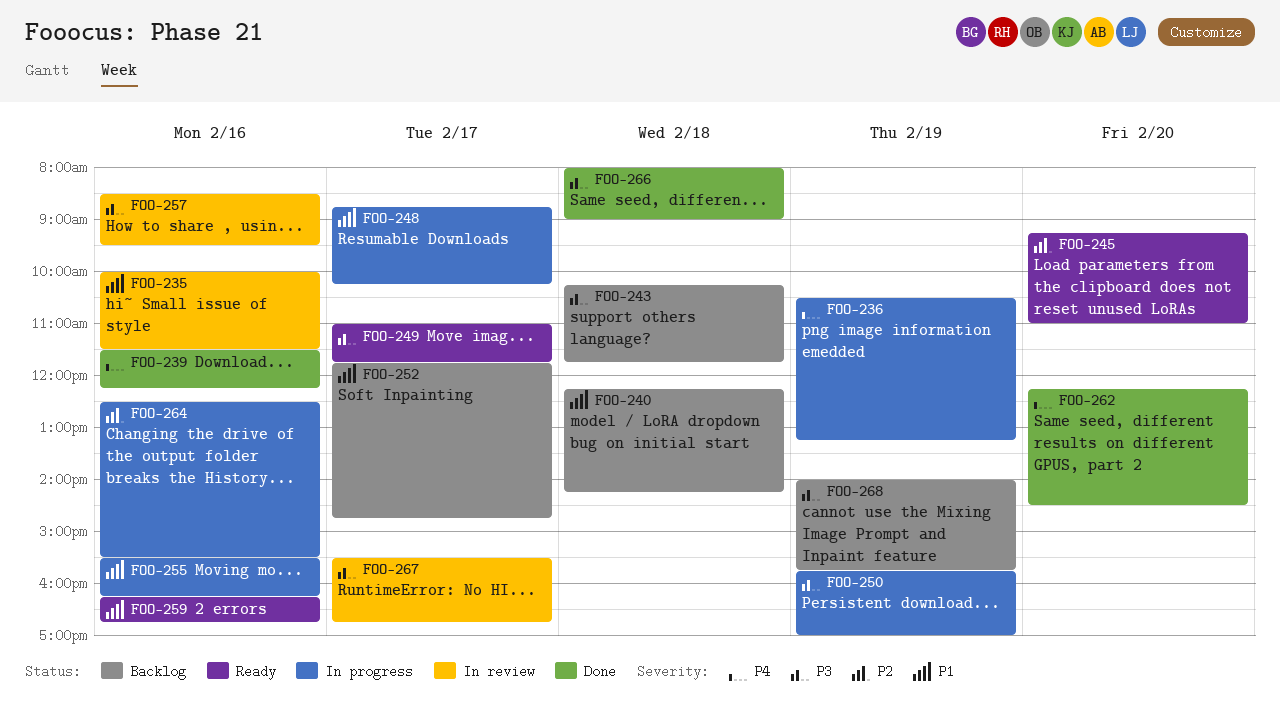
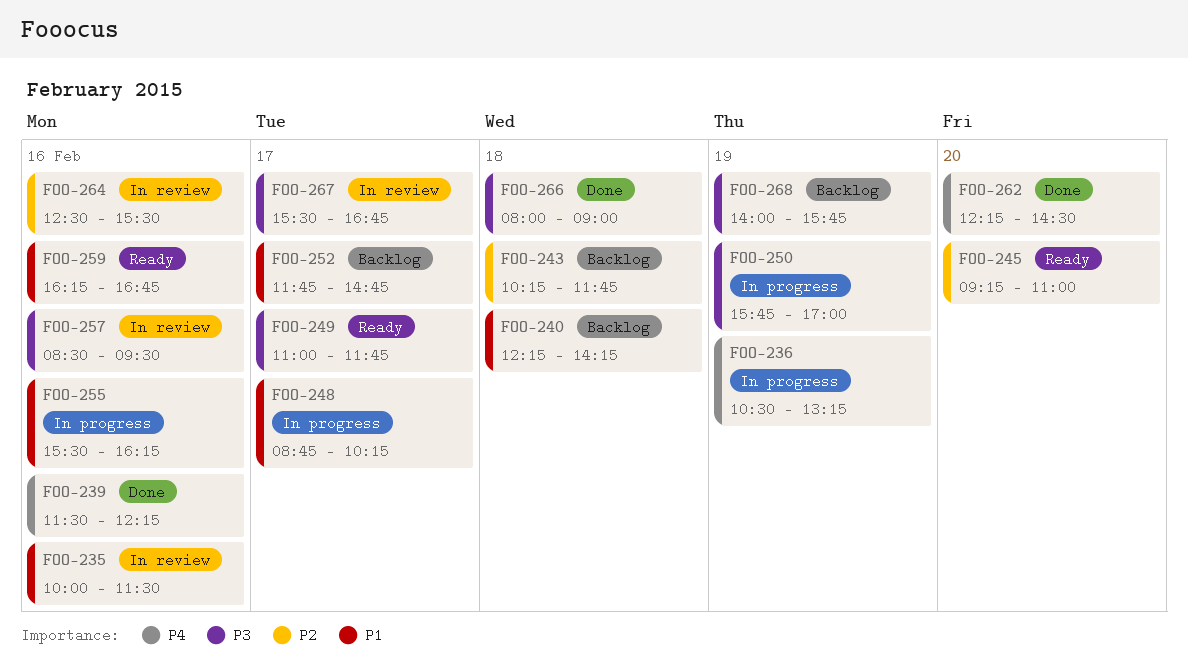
FOO-243, priority: P3 -> P2
FOO-264, status: In progress -> In review

